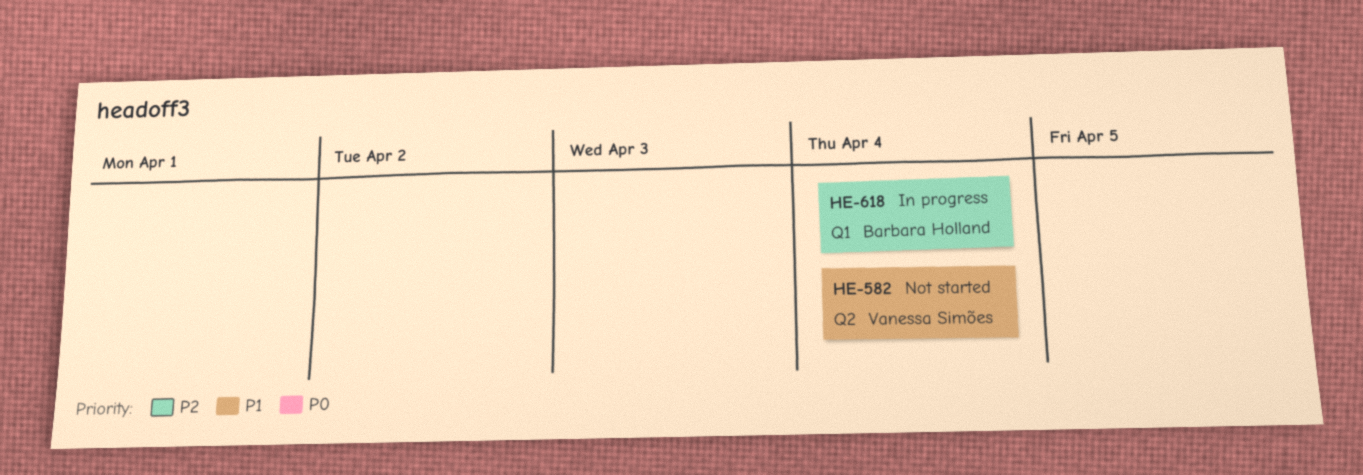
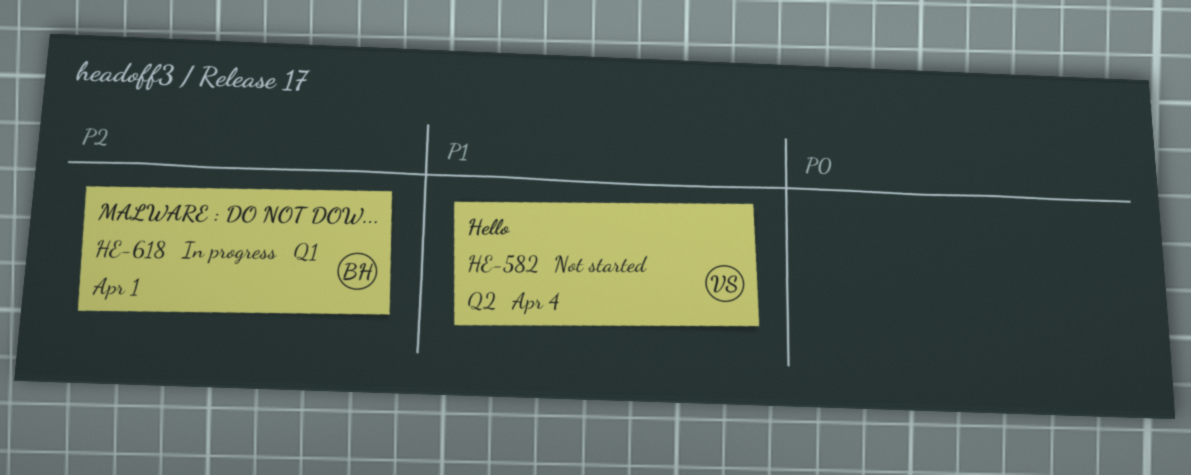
HE-618, due: Apr 4 -> Apr 1

